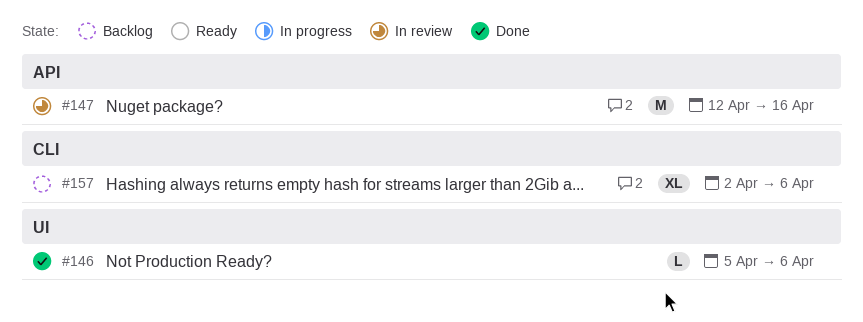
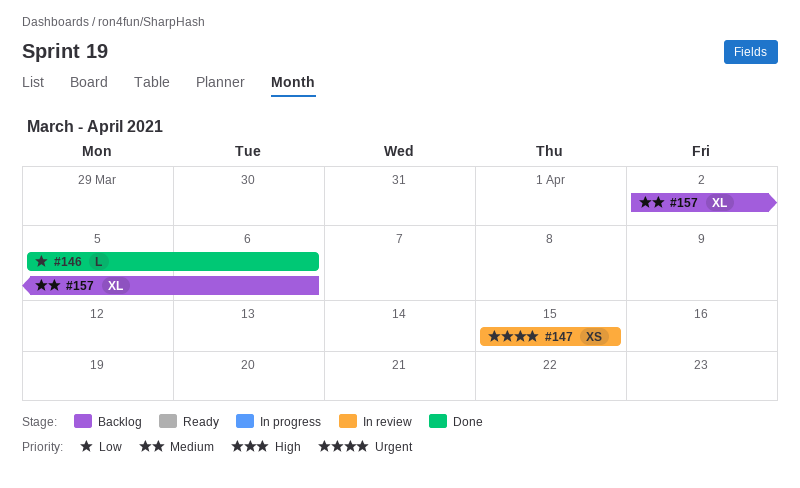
#147, estimate: M -> XS
#147, start: Apr 12 -> Apr 15
#147, due: Apr 16 -> Apr 15

